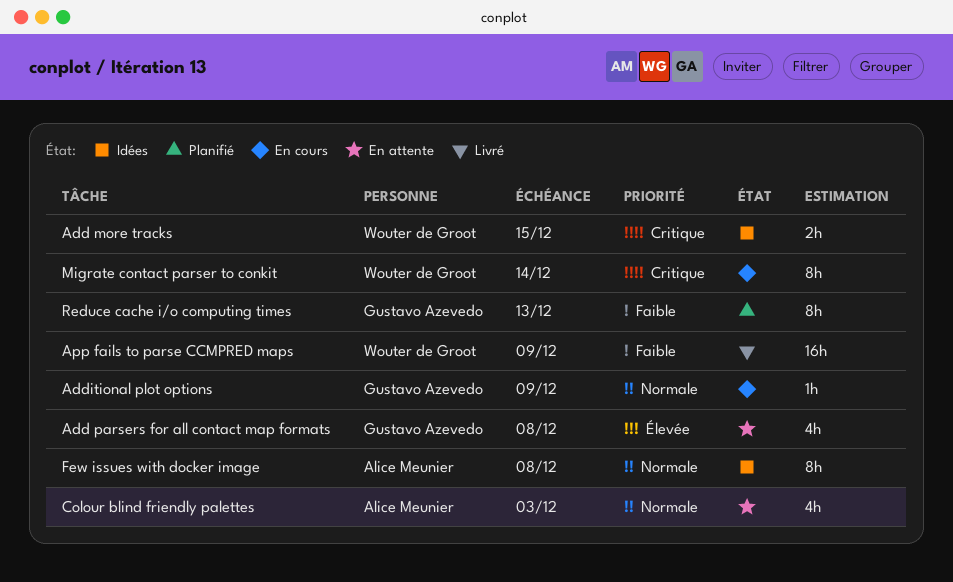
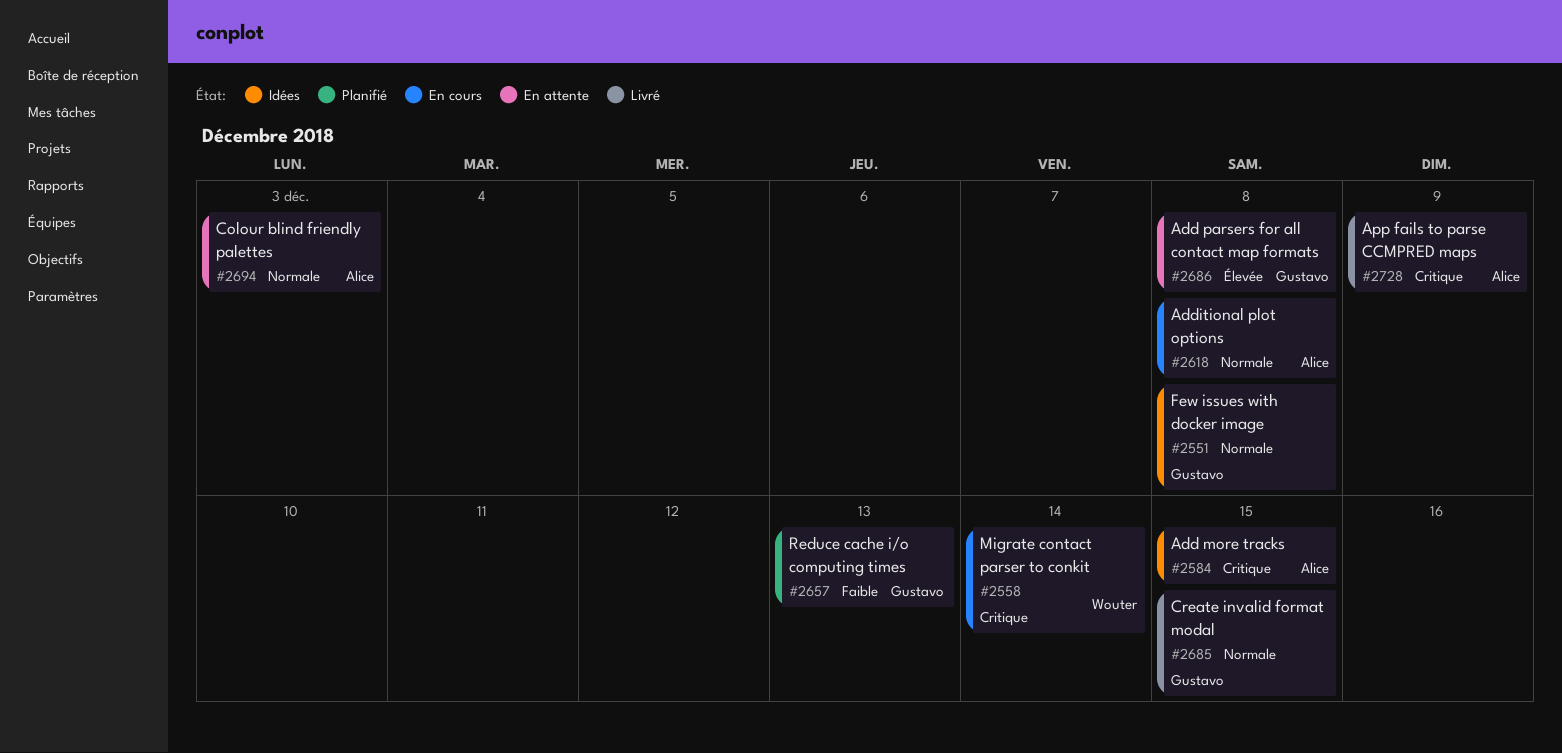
Add more tracks, owner: Wouter de Groot -> Alice Meunier
Additional plot options, owner: Gustavo Azevedo -> Alice Meunier
Additional plot options, due: Dec 9 -> Dec 8
App fails to parse CCMPRED maps, owner: Wouter de Groot -> Alice Meunier
App fails to parse CCMPRED maps, priority: Faible -> Critique
Create invalid format modal: none -> present
Few issues with docker image, owner: Alice Meunier -> Gustavo Azevedo

